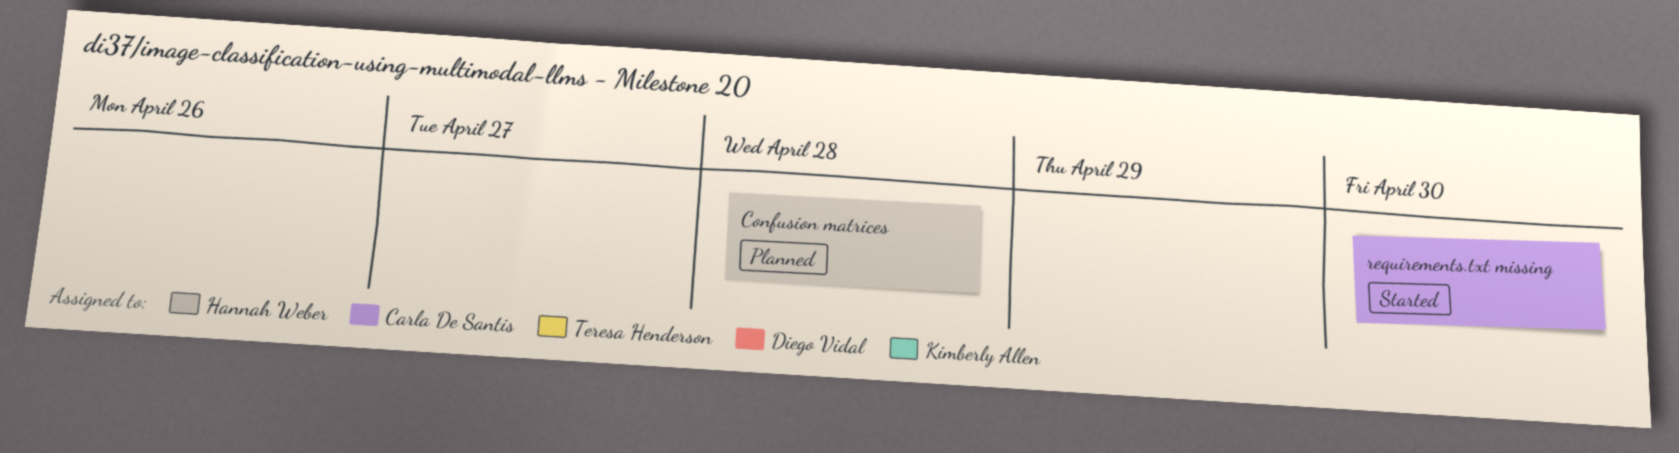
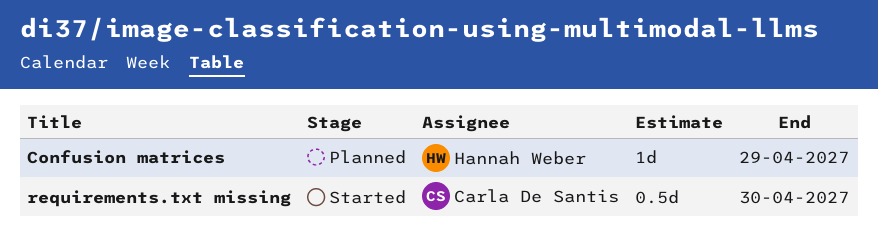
Confusion matrices, due: Apr 28 -> Apr 29

